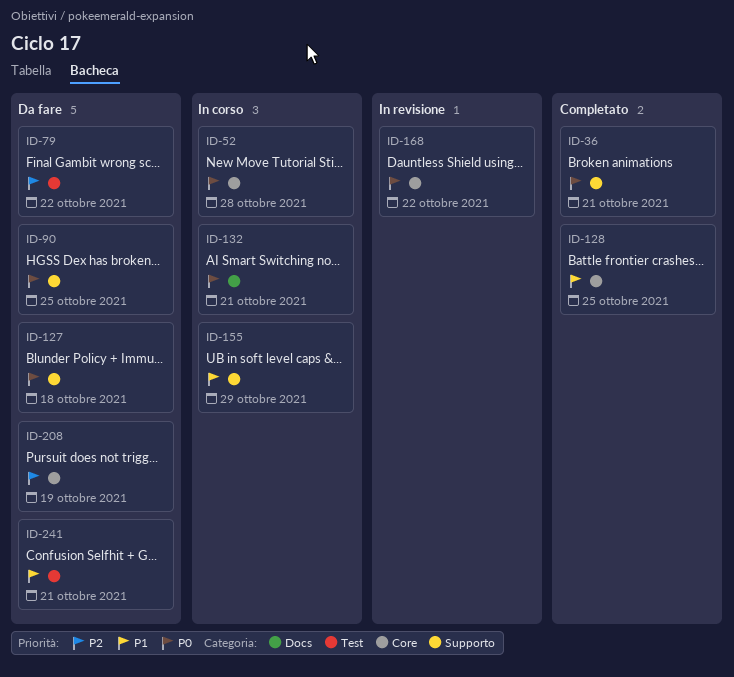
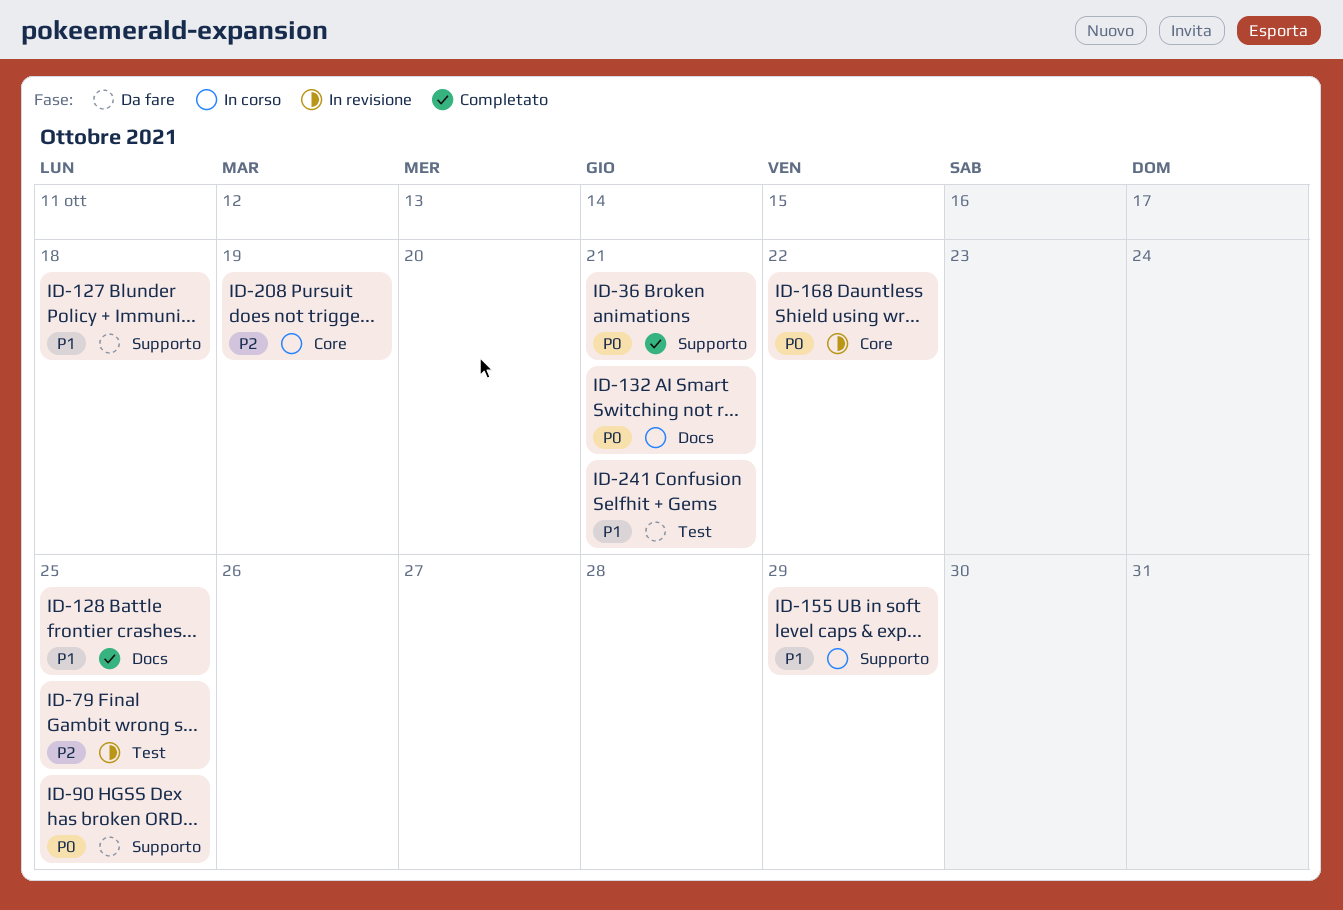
ID-52: present -> none
ID-79, status: Da fare -> In revisione
ID-79, due: Oct 22 -> Oct 25
ID-127, priority: P0 -> P1
ID-128, label: Core -> Docs
ID-208, status: Da fare -> In corso

